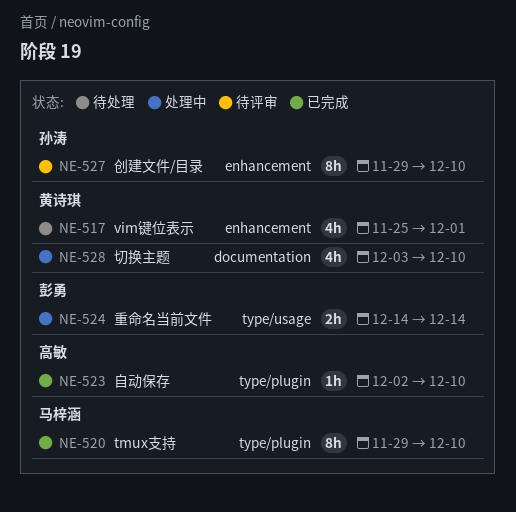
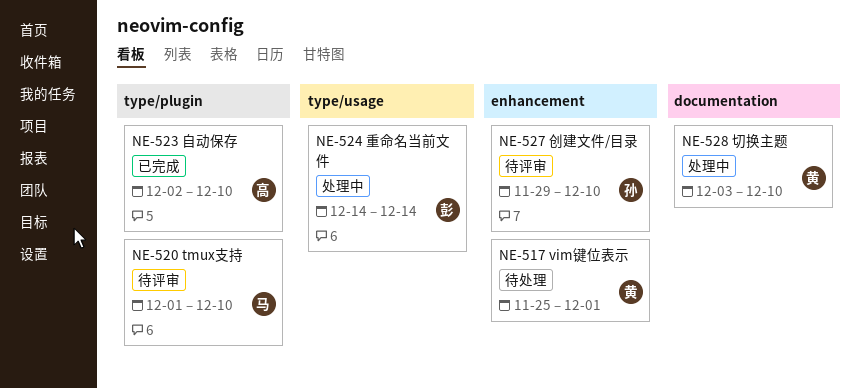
NE-520, status: 已完成 -> 待评审
NE-520, start: Nov 29 -> Dec 1

